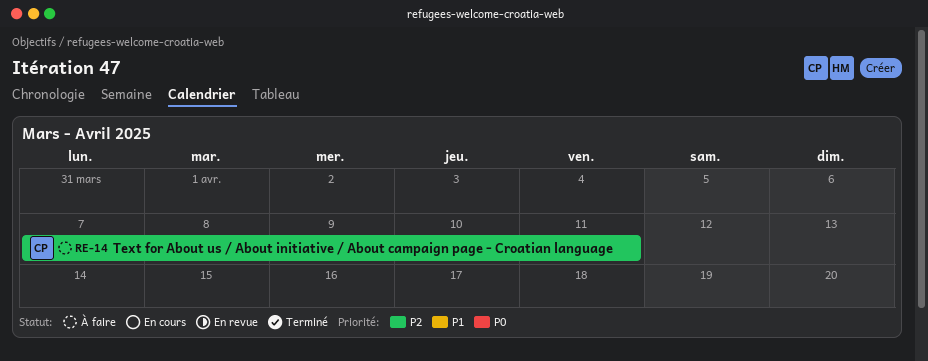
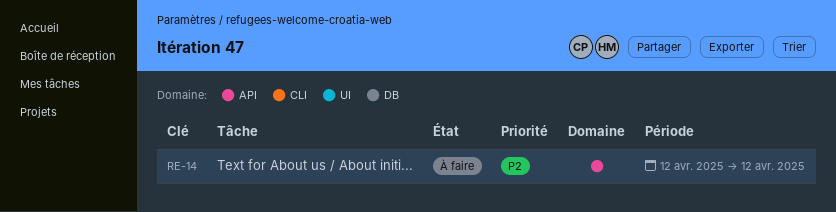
RE-14, start: Apr 7 -> Apr 12
RE-14, due: Apr 11 -> Apr 12

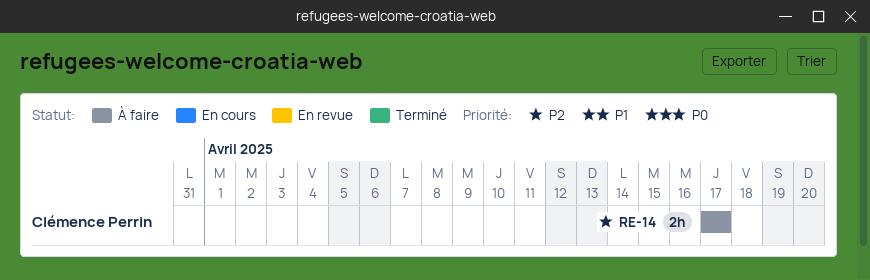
RE-14, start: Apr 12 -> Apr 17
RE-14, due: Apr 12 -> Apr 17

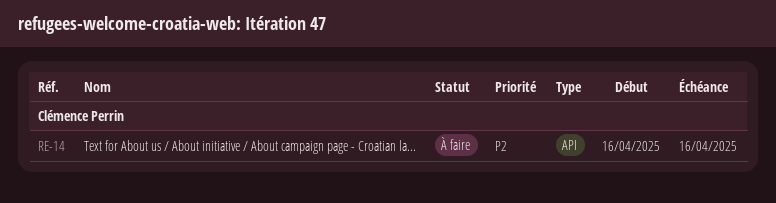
RE-14, start: Apr 17 -> Apr 16
RE-14, due: Apr 17 -> Apr 16

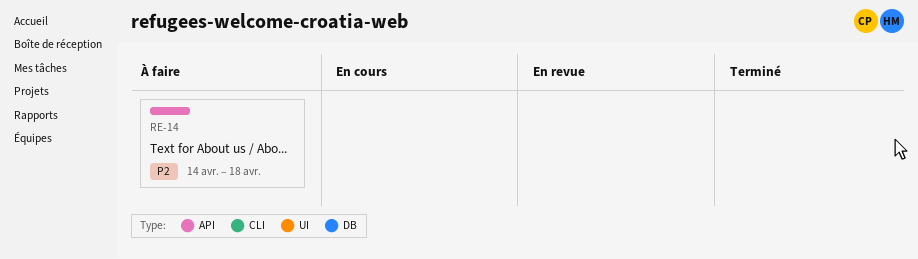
RE-14, start: Apr 16 -> Apr 14
RE-14, due: Apr 16 -> Apr 18

